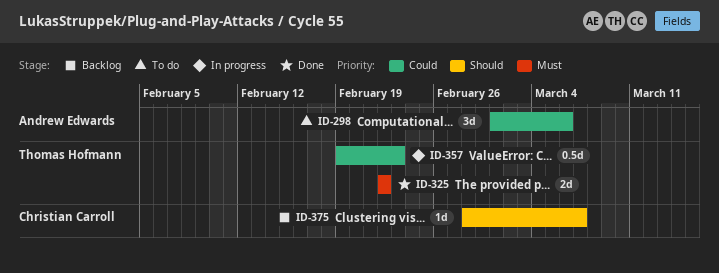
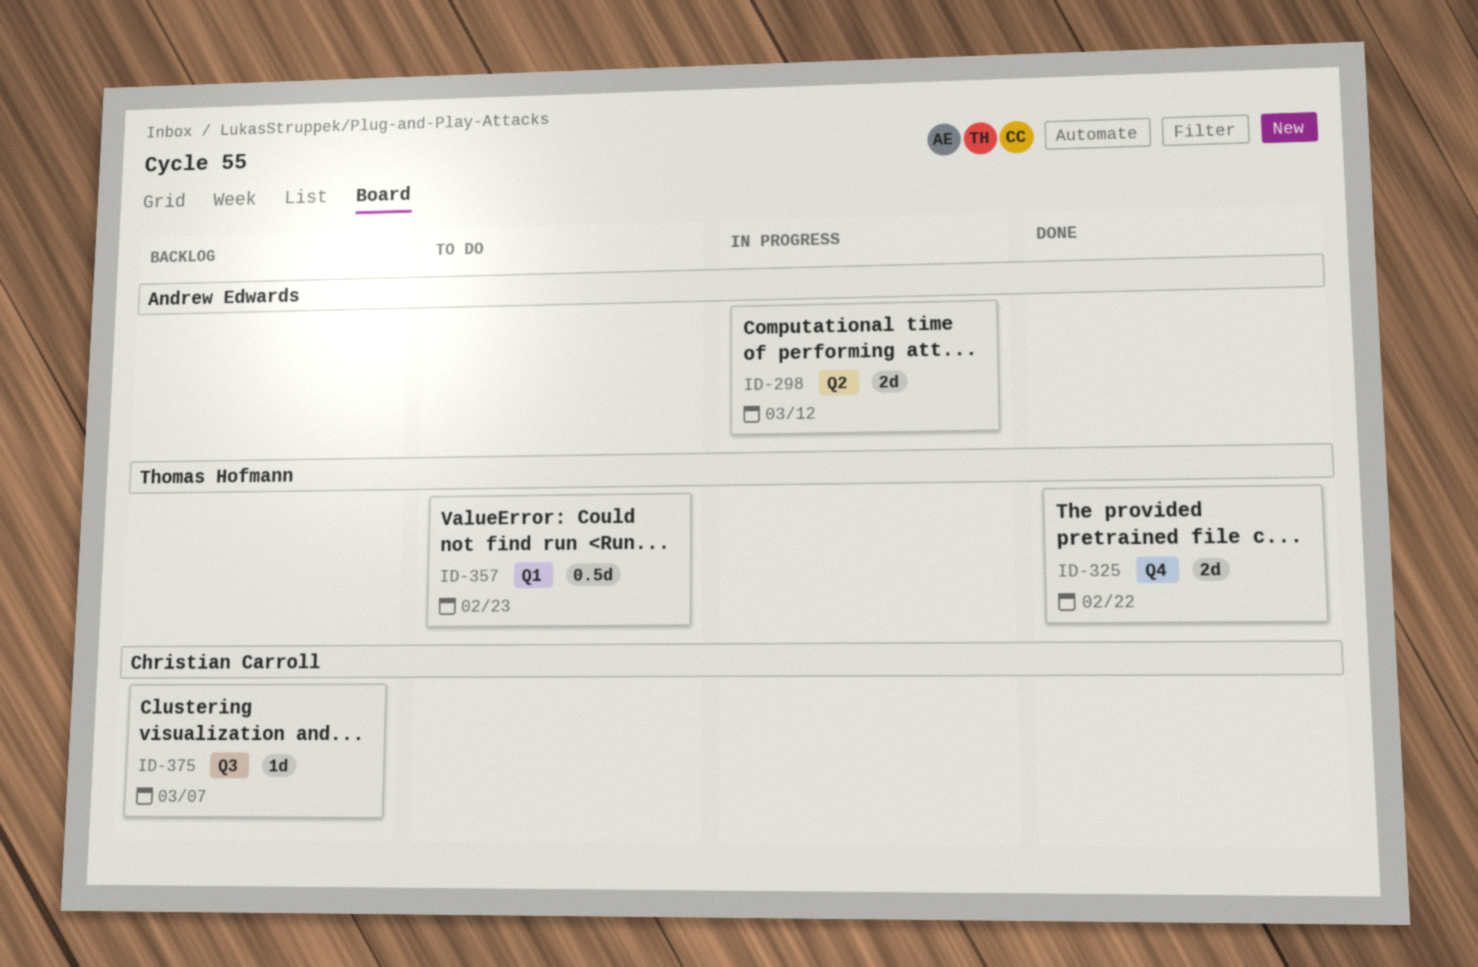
ID-298, status: To do -> In progress
ID-298, estimate: 3d -> 2d
ID-298, due: Mar 6 -> Mar 12
ID-357, status: In progress -> To do

